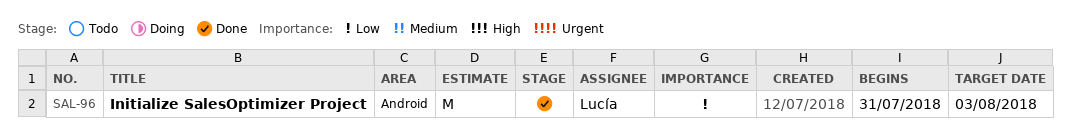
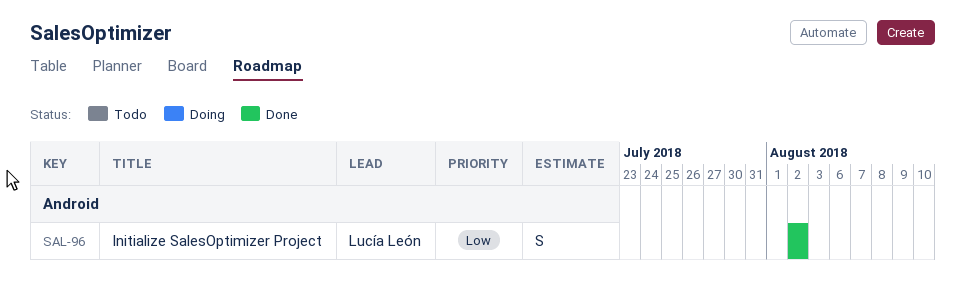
SAL-96, estimate: M -> S
SAL-96, start: Jul 31 -> Aug 2
SAL-96, due: Aug 3 -> Aug 2

